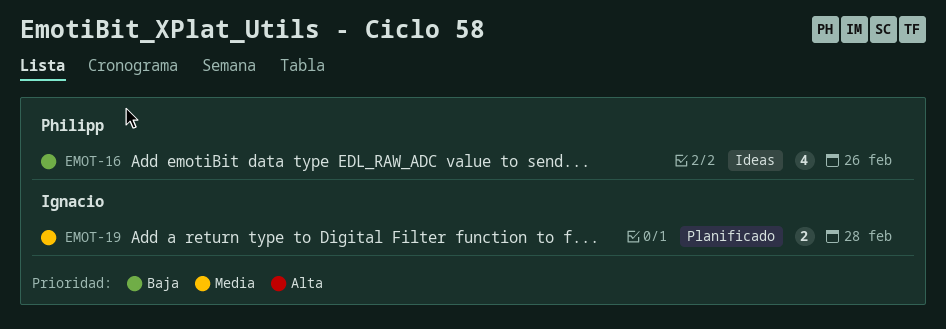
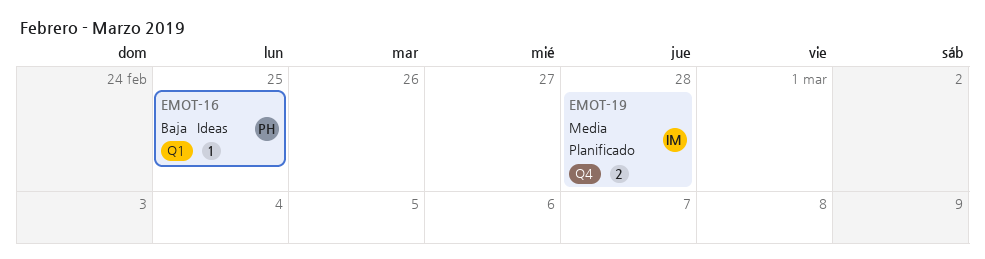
EMOT-16, estimate: 4 -> 1
EMOT-16, due: Feb 26 -> Feb 25

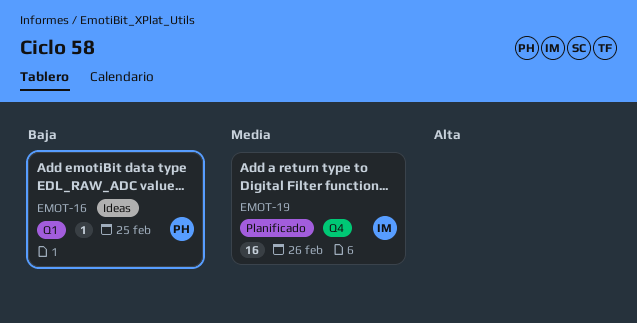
EMOT-19, estimate: 2 -> 16
EMOT-19, due: Feb 28 -> Feb 26

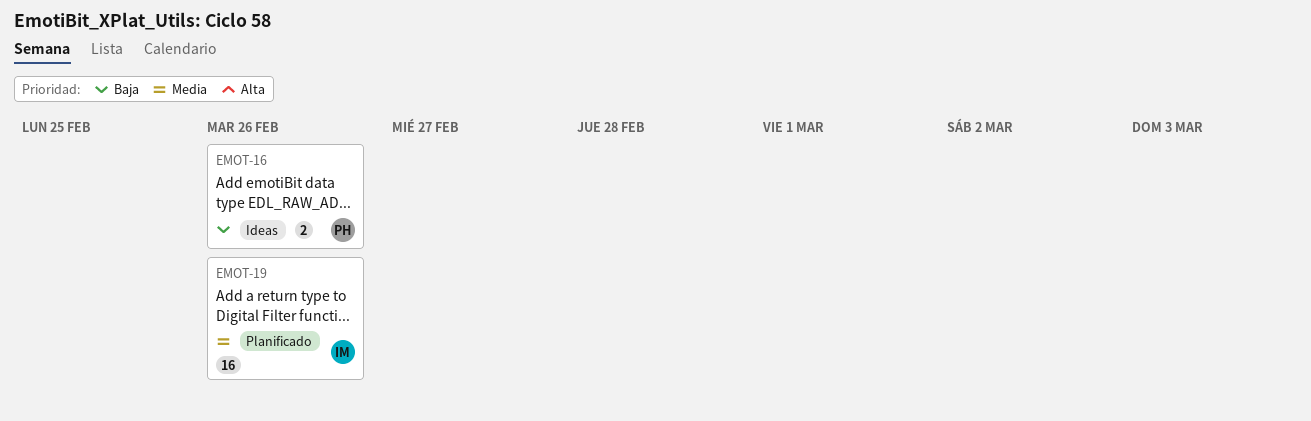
EMOT-16, estimate: 1 -> 2
EMOT-16, due: Feb 25 -> Feb 26

